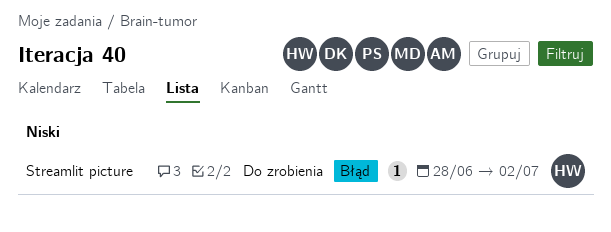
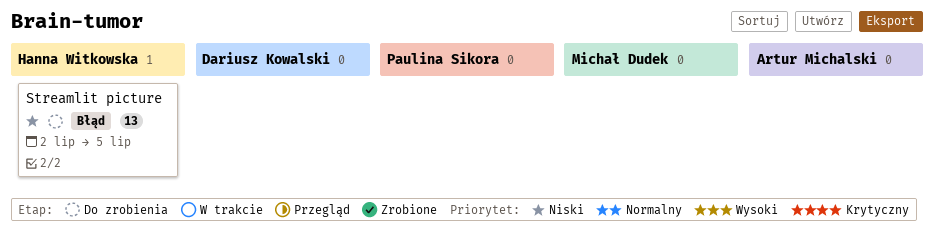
Streamlit picture, estimate: 1 -> 13
Streamlit picture, start: Jun 28 -> Jul 2
Streamlit picture, due: Jul 2 -> Jul 5

